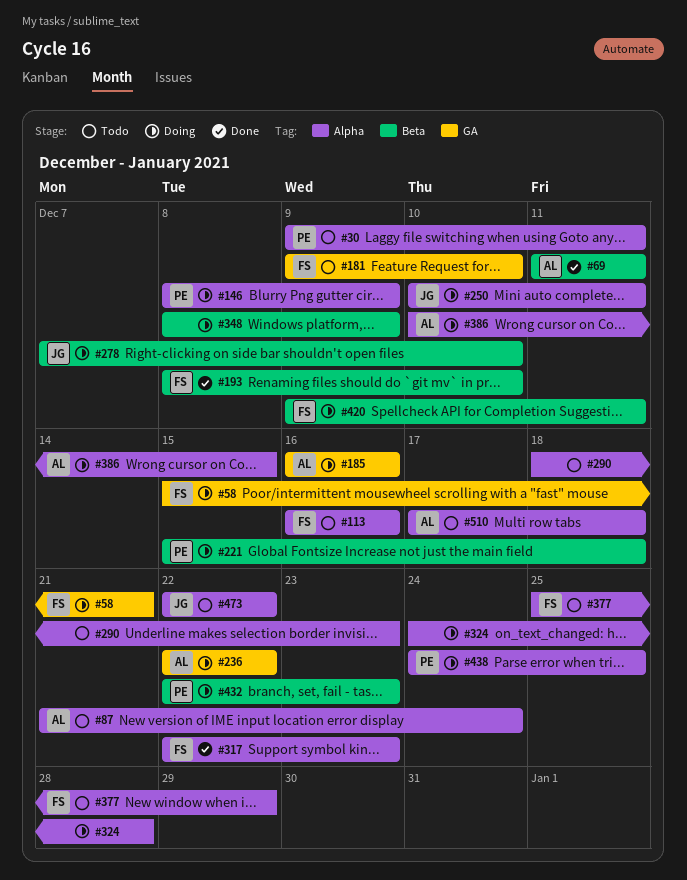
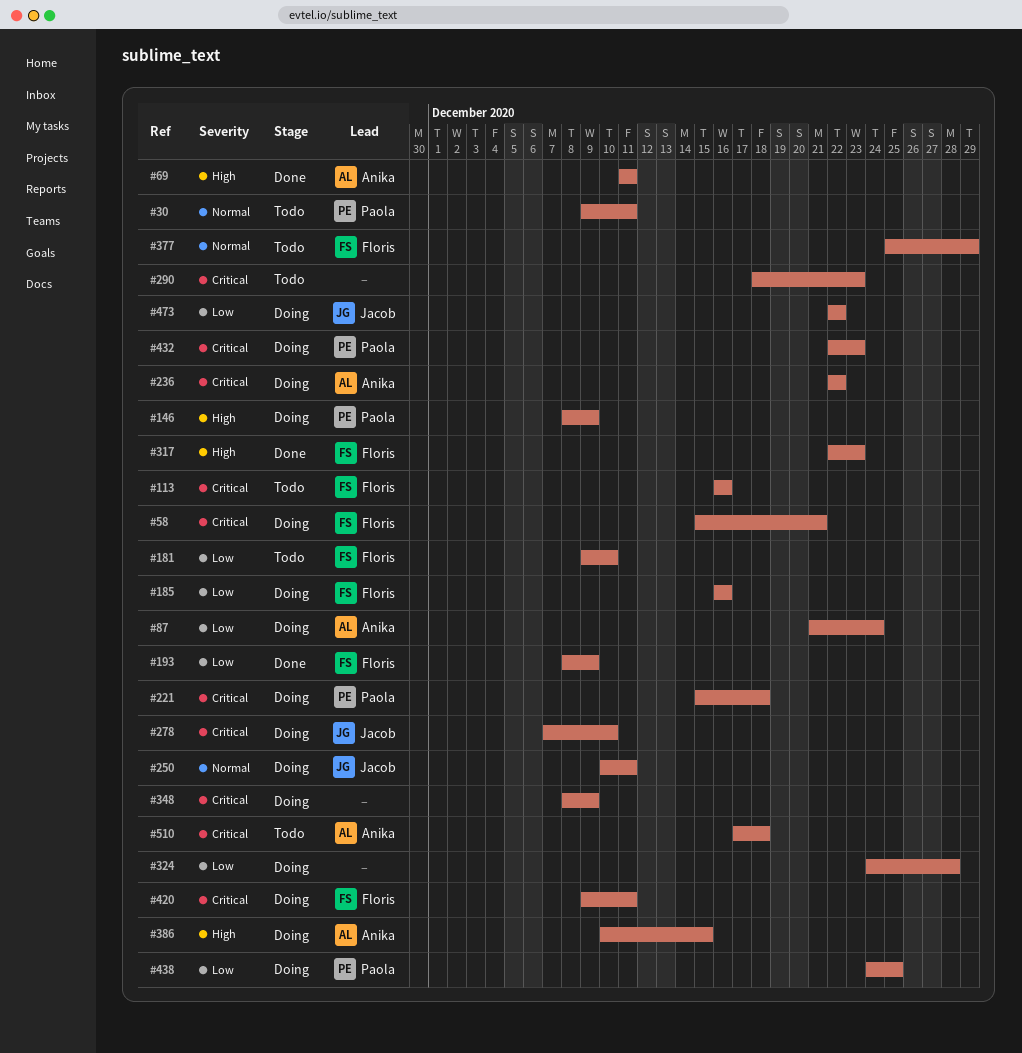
#87, status: Todo -> Doing
#185, owner: Anika -> Floris
#193, due: Dec 10 -> Dec 9
#473, status: Todo -> Doing

